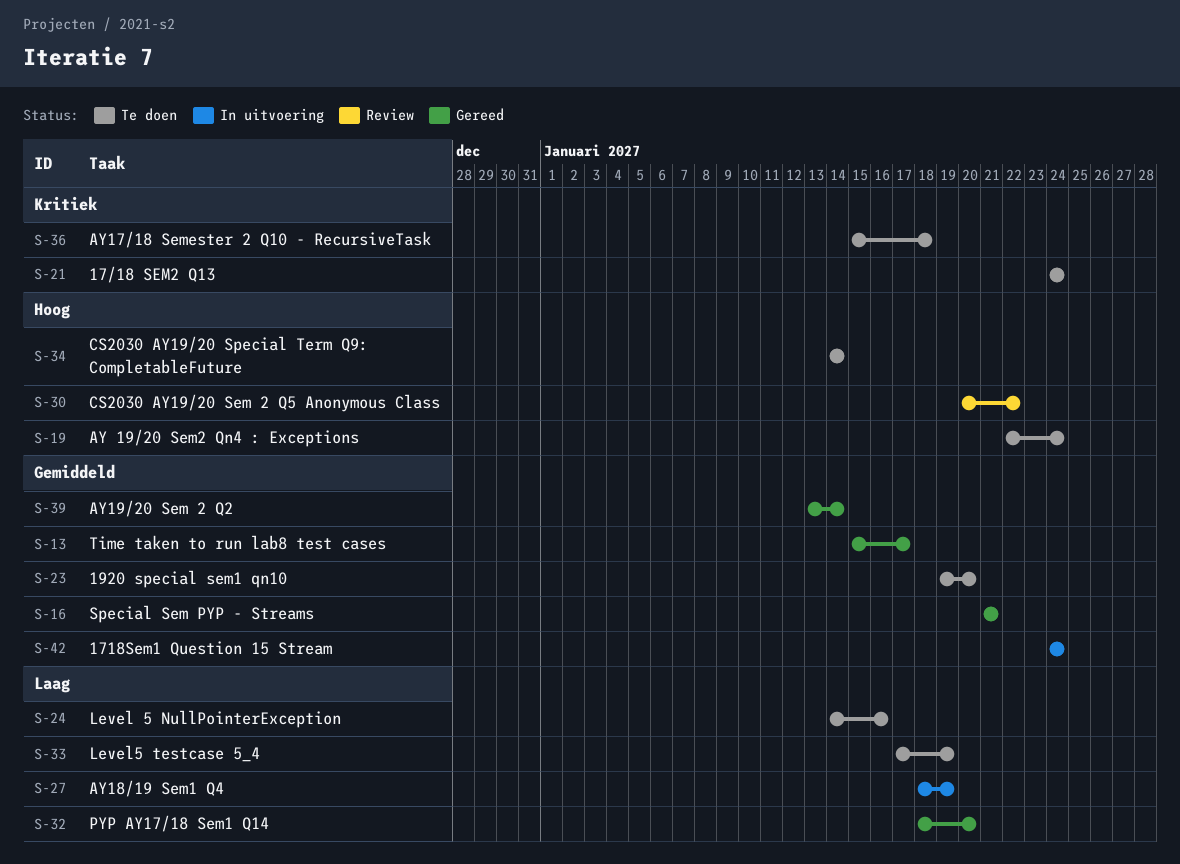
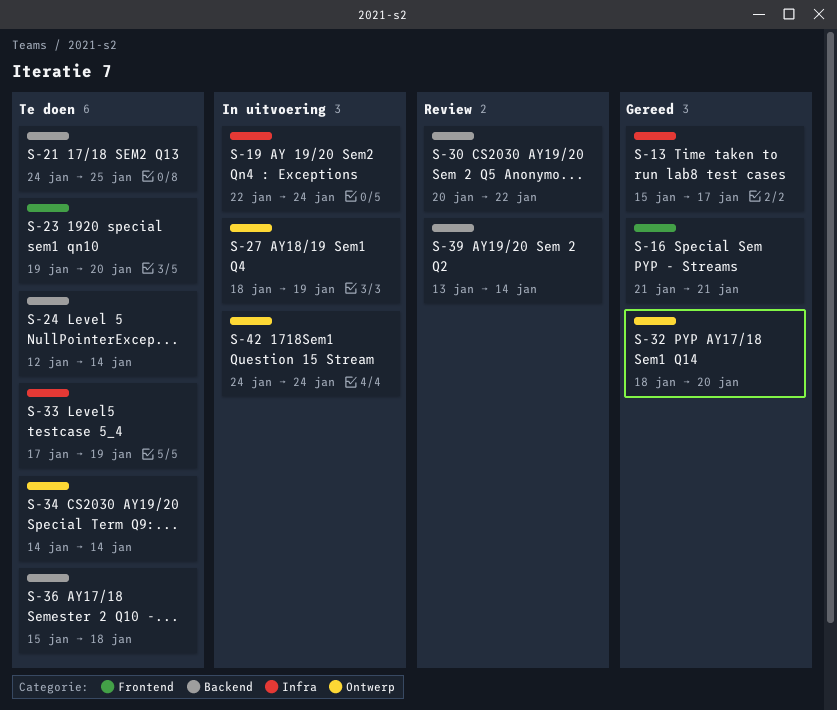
S-19, status: Te doen -> In uitvoering
S-21, due: Jan 24 -> Jan 25
S-24, start: Jan 14 -> Jan 12
S-24, due: Jan 16 -> Jan 14
S-39, status: Gereed -> Review

